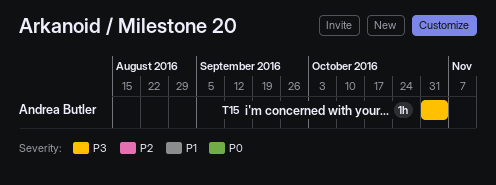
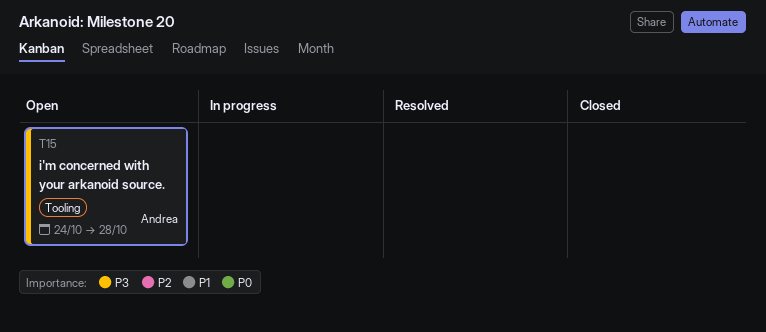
T15, start: Oct 31 -> Oct 24
T15, due: Nov 4 -> Oct 28

